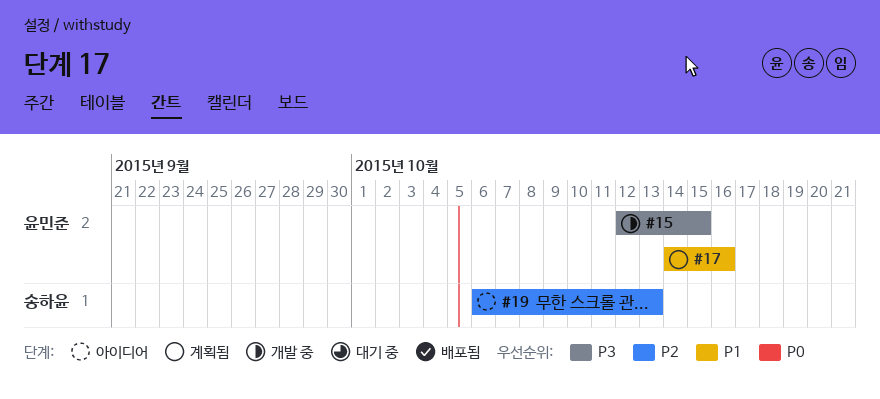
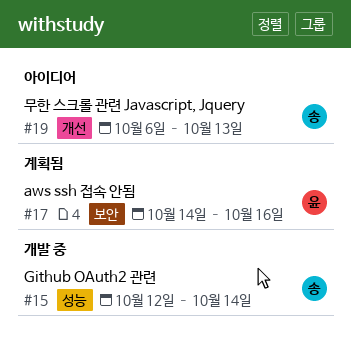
#15, owner: 윤민준 -> 송하윤
#15, due: Oct 15 -> Oct 14

